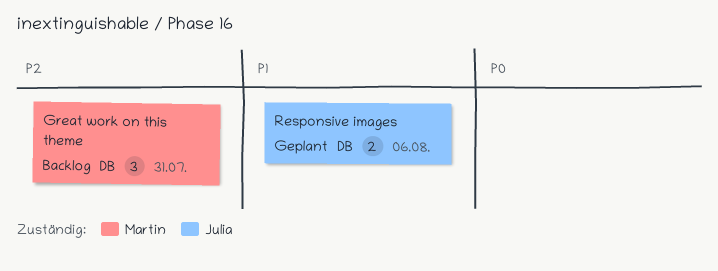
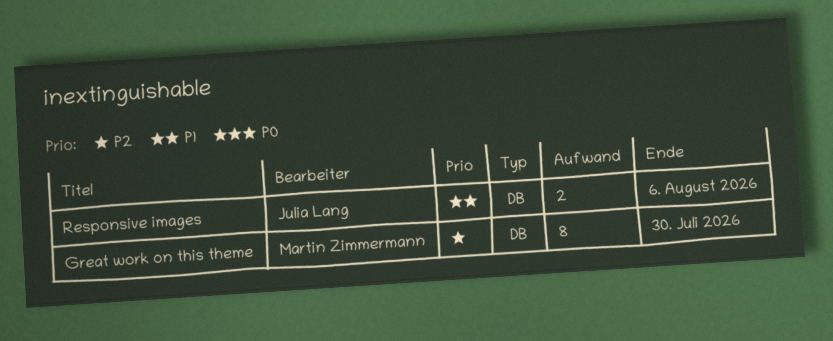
Great work on this theme, estimate: 3 -> 8
Great work on this theme, due: Jul 31 -> Jul 30

